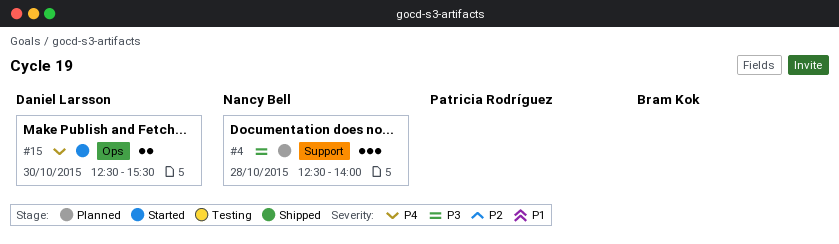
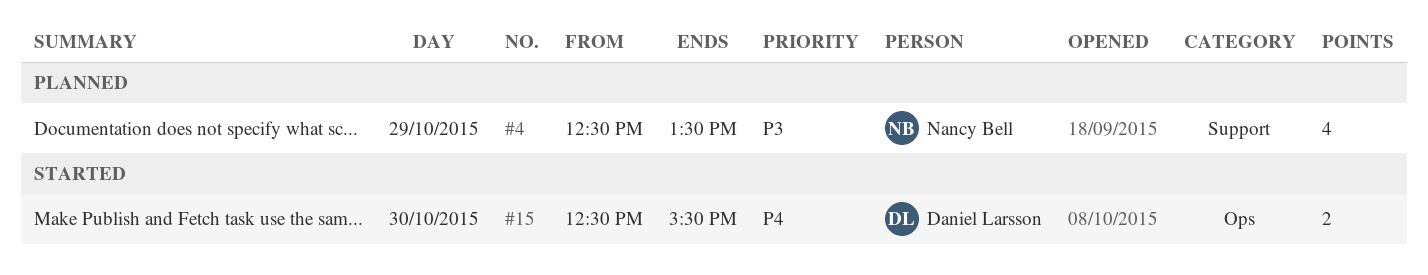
#4, estimate: 3 -> 4
#4, day: Oct 28 -> Oct 29
#4, ends: 14:00 -> 13:30

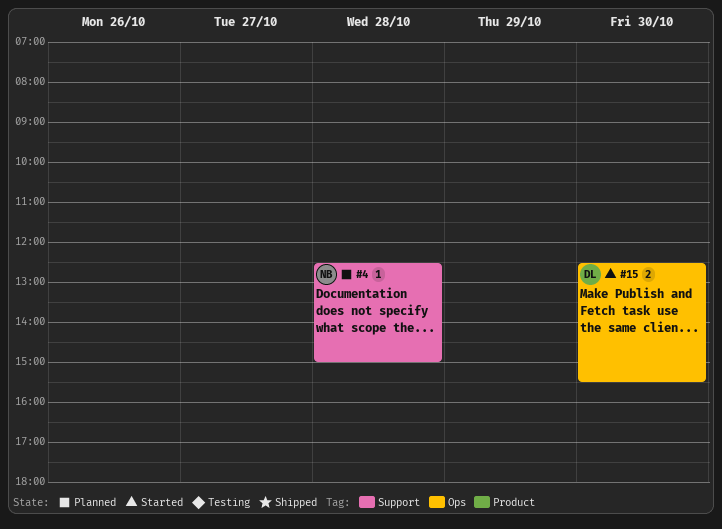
#4, estimate: 4 -> 1
#4, day: Oct 29 -> Oct 28
#4, ends: 13:30 -> 15:00

